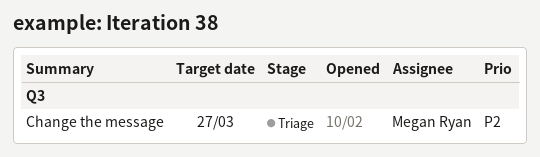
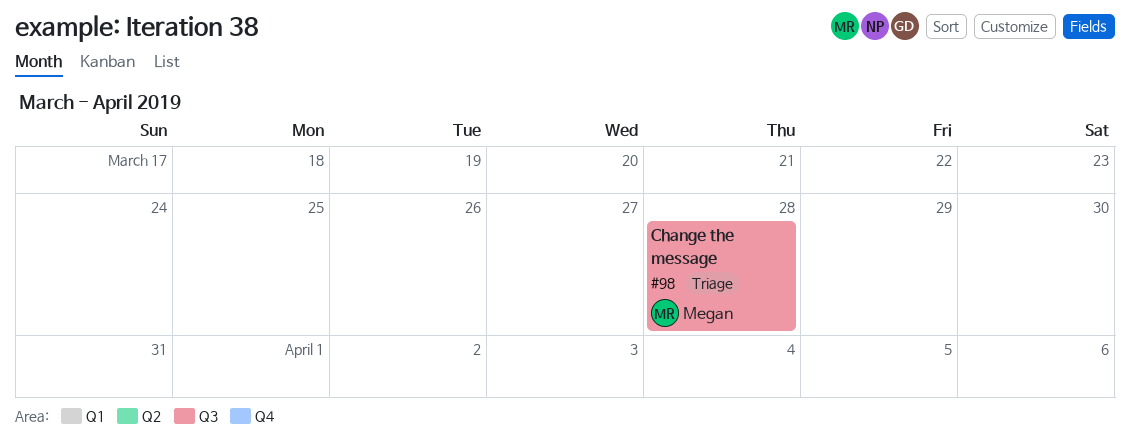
Change the message, due: Mar 27 -> Mar 28

